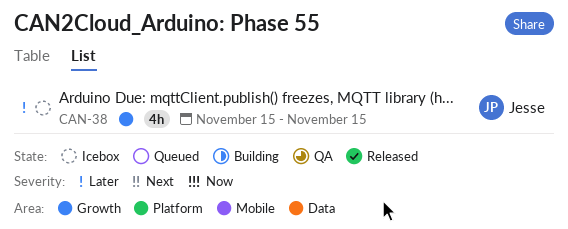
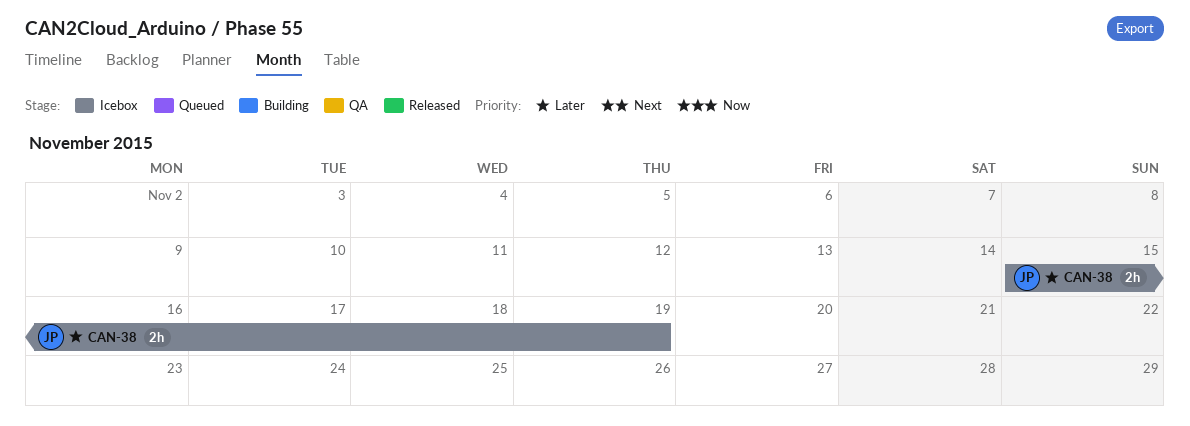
CAN-38, estimate: 4h -> 2h
CAN-38, due: Nov 15 -> Nov 19

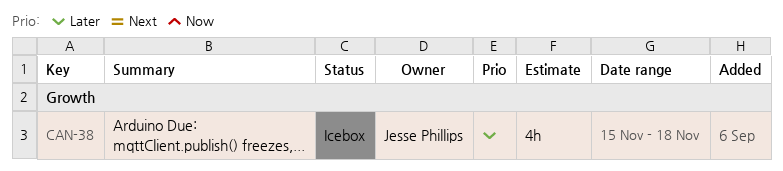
CAN-38, estimate: 2h -> 4h
CAN-38, due: Nov 19 -> Nov 18

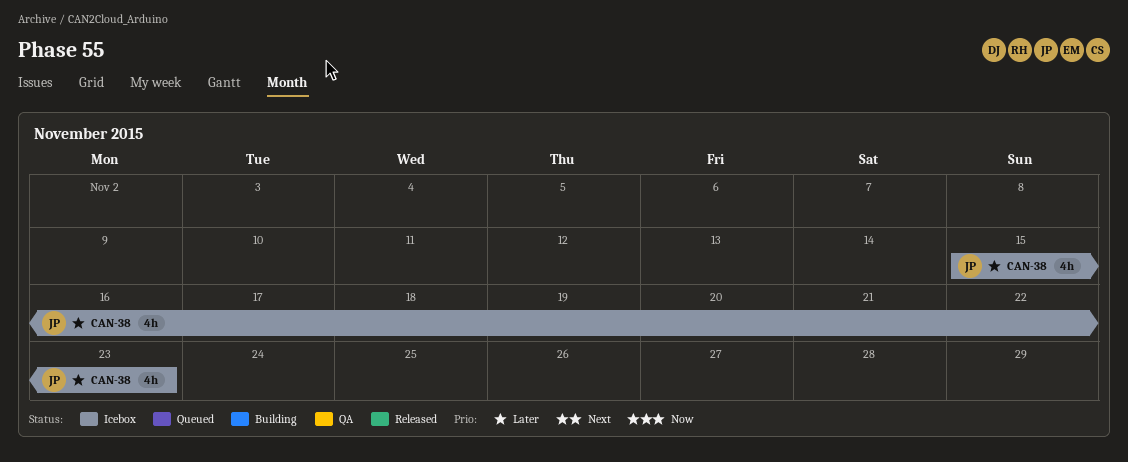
CAN-38, due: Nov 18 -> Nov 23

